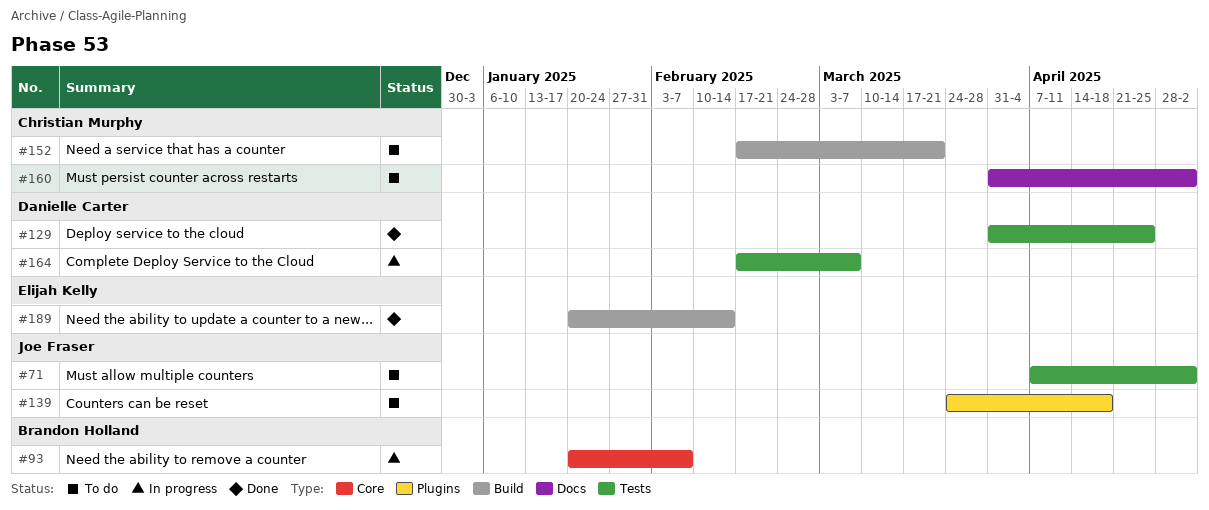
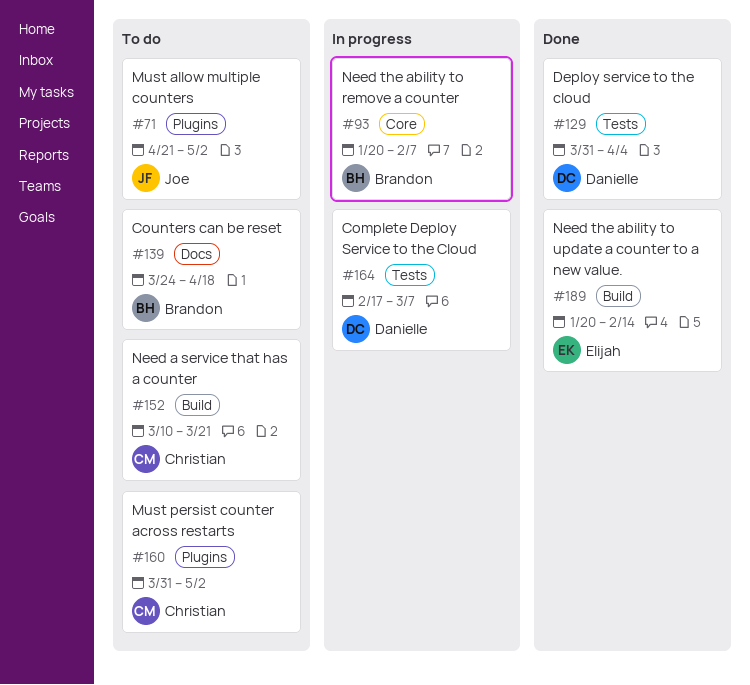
#71, label: Tests -> Plugins
#71, start: Apr 7 -> Apr 21
#129, due: Apr 25 -> Apr 4
#139, owner: Joe Fraser -> Brandon Holland
#139, label: Plugins -> Docs
#152, start: Feb 17 -> Mar 10
#160, label: Docs -> Plugins

